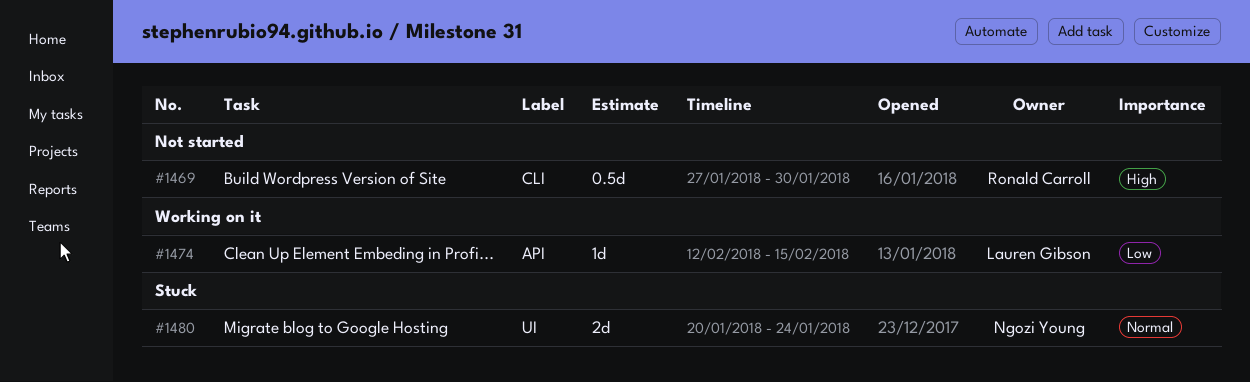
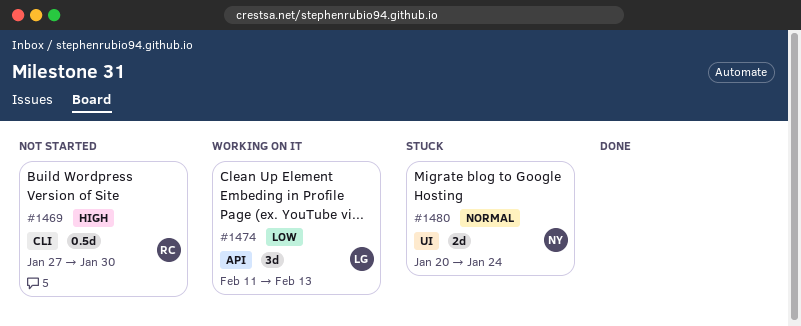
#1474, estimate: 1d -> 3d
#1474, start: Feb 12 -> Feb 11
#1474, due: Feb 15 -> Feb 13

